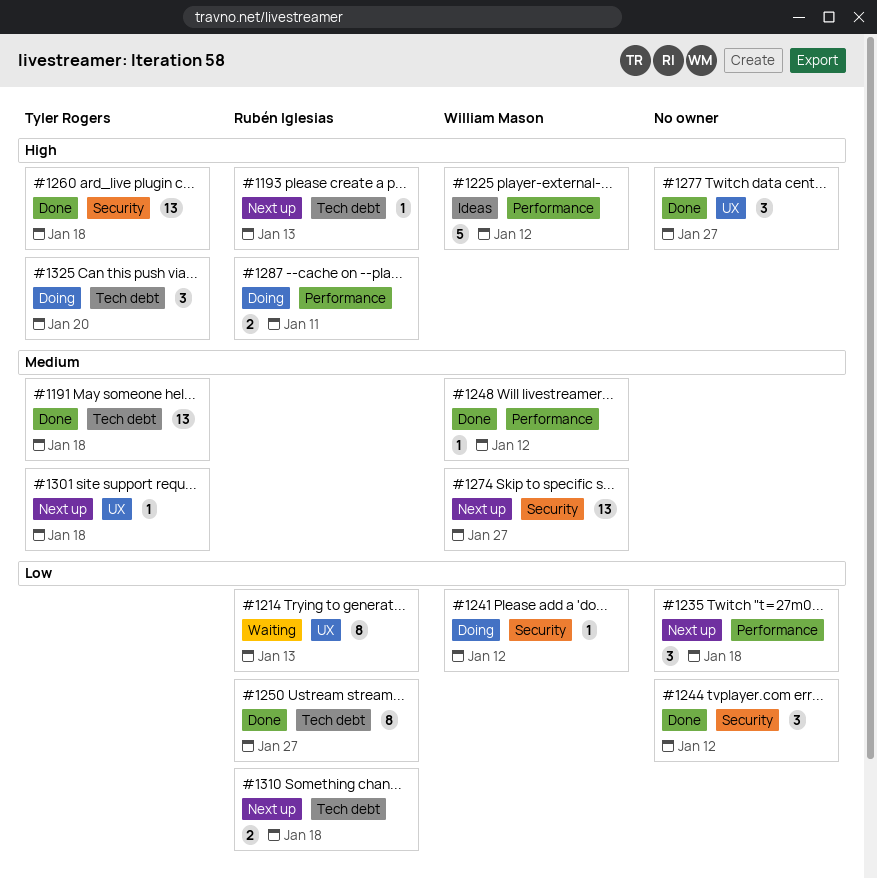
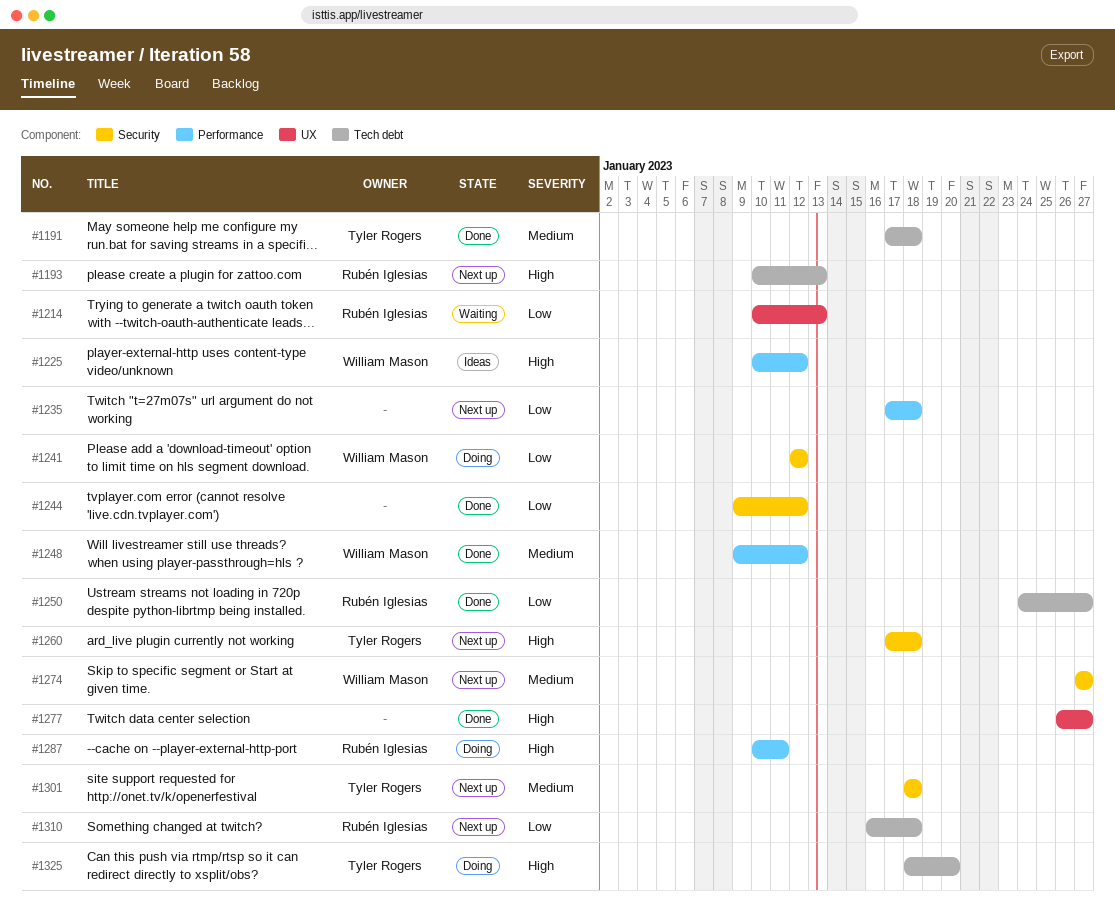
#1260, status: Done -> Next up
#1301, label: UX -> Security

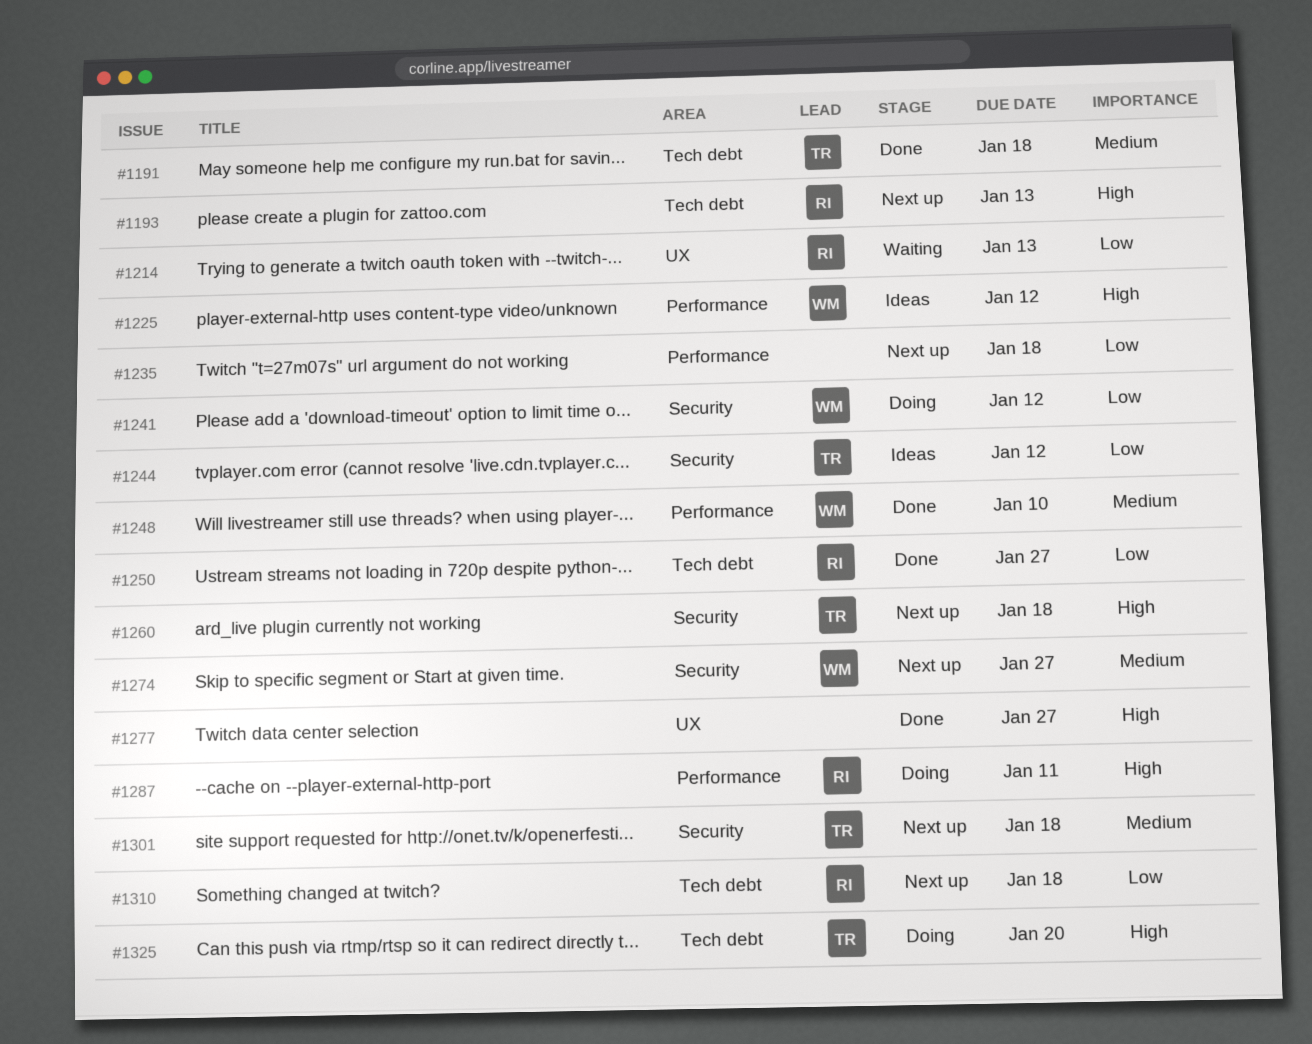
#1244, status: Done -> Ideas
#1244, owner: none -> Tyler Rogers
#1248, due: Jan 12 -> Jan 10

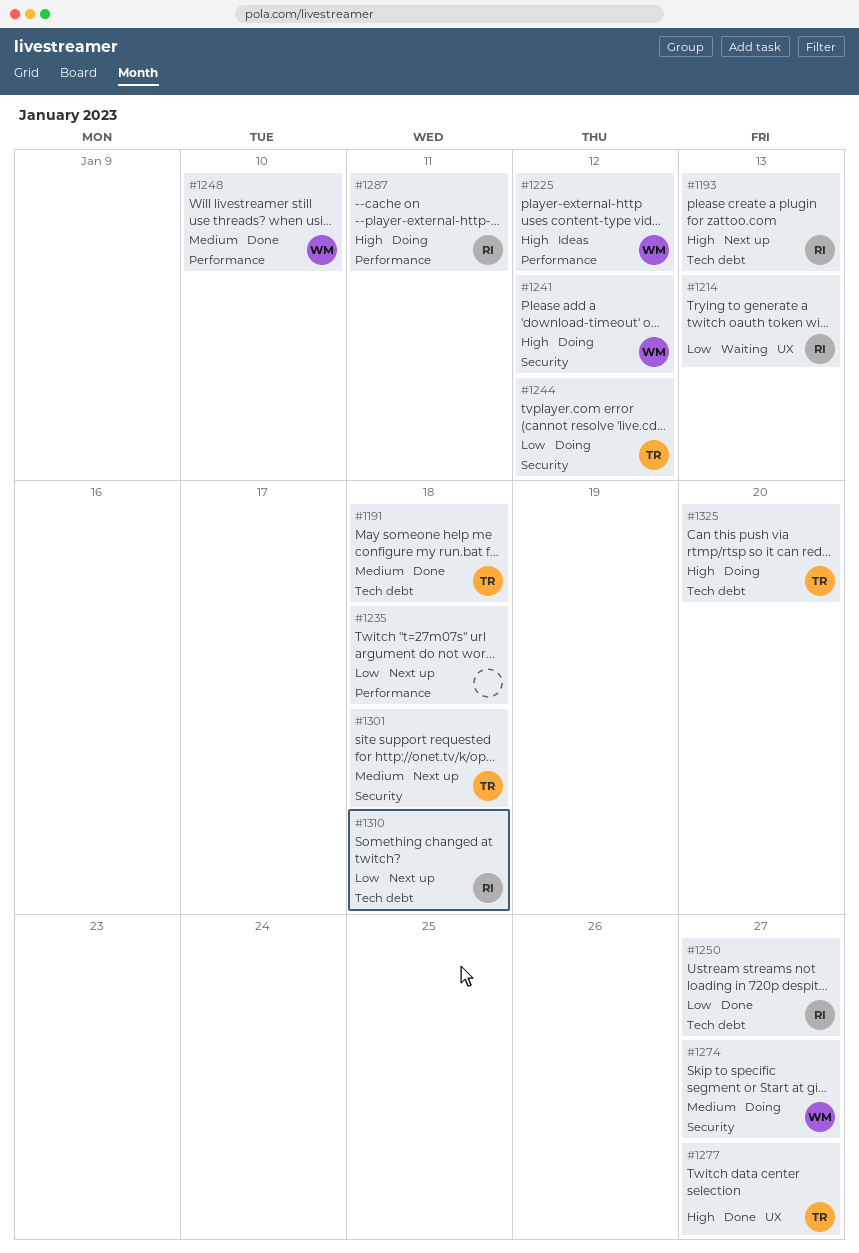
#1241, priority: Low -> High
#1244, status: Ideas -> Doing
#1260: present -> none
#1274, status: Next up -> Doing
#1277, owner: none -> TR

